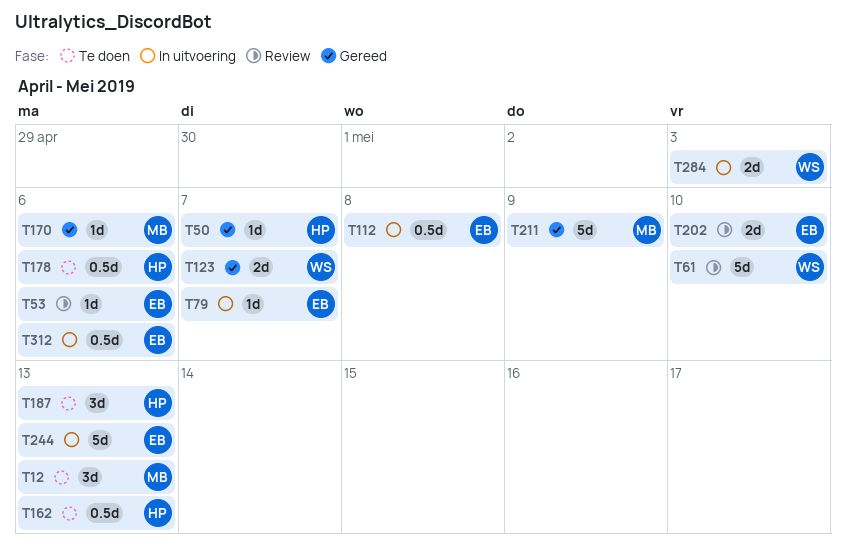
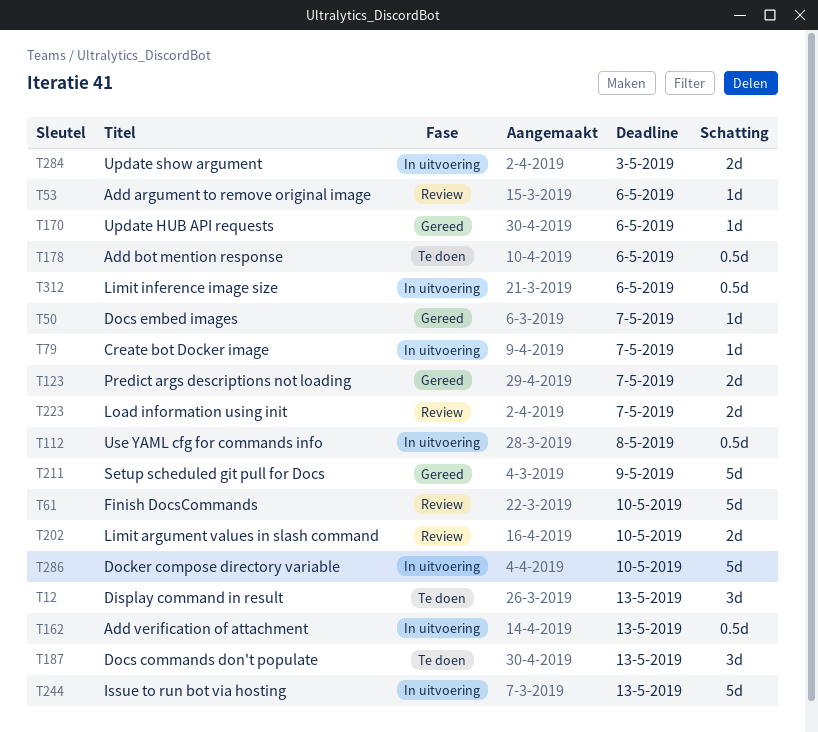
T162, status: Te doen -> In uitvoering
T223: none -> present
T286: none -> present

